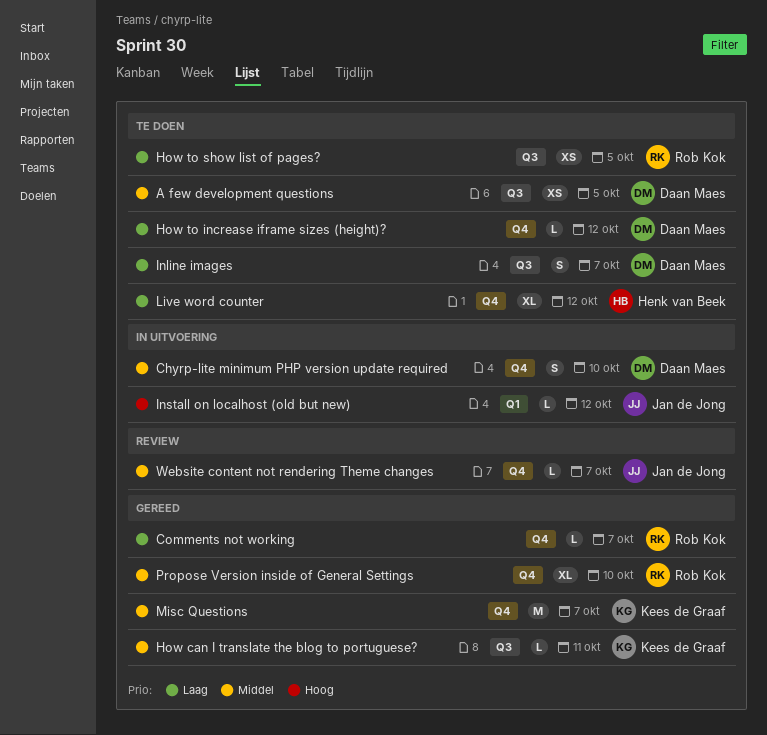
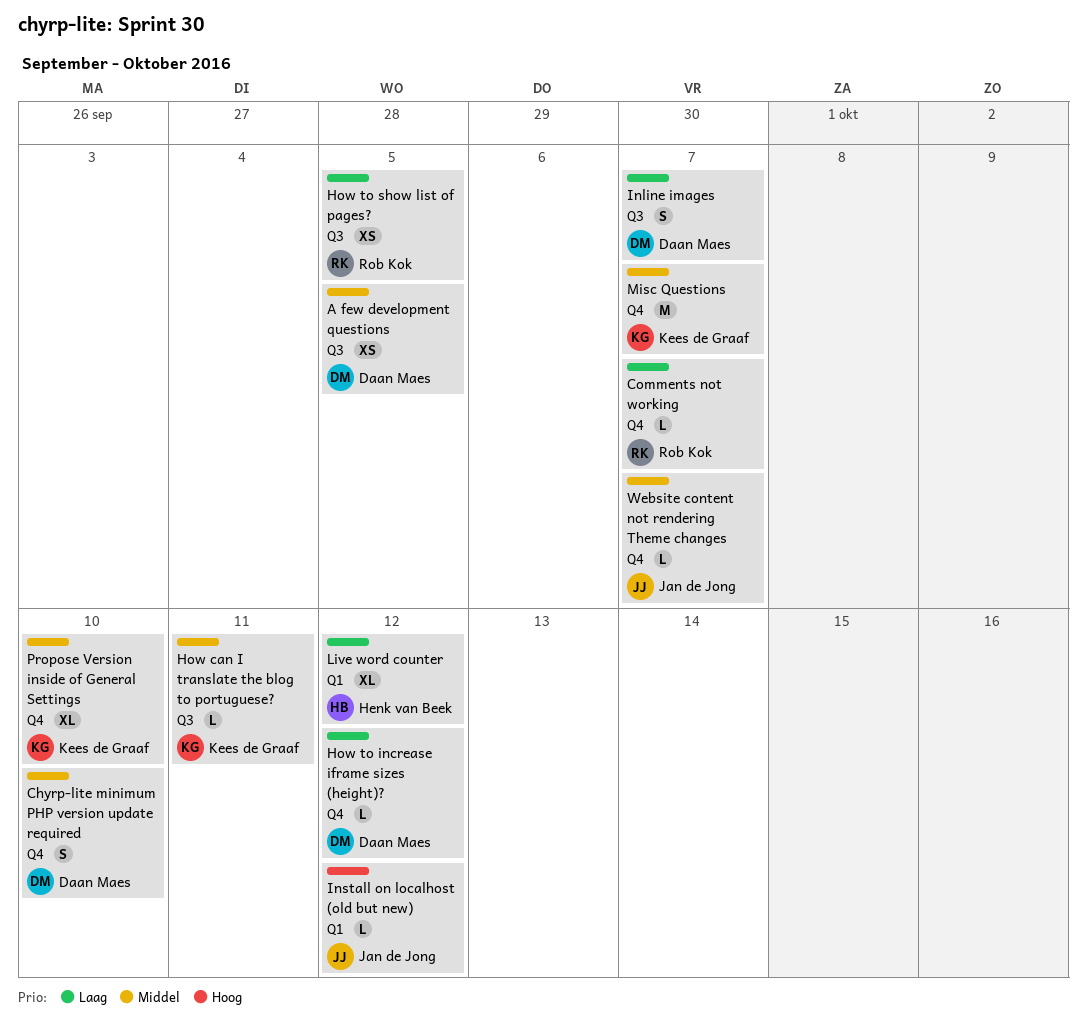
Live word counter, label: Q4 -> Q1
Propose Version inside of General Settings, owner: Rob Kok -> Kees de Graaf

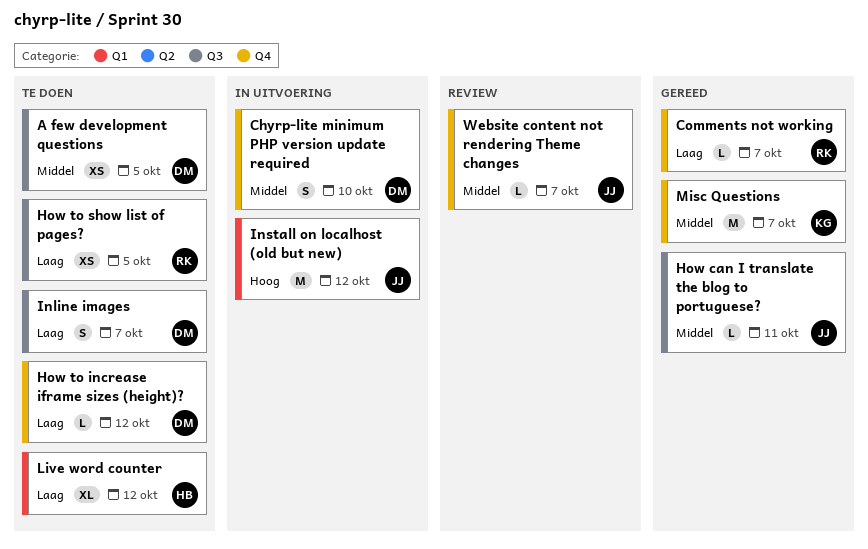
How can I translate the blog to portuguese?, owner: Kees de Graaf -> Jan de Jong
Install on localhost (old but new), estimate: L -> M
Propose Version inside of General Settings: present -> none

